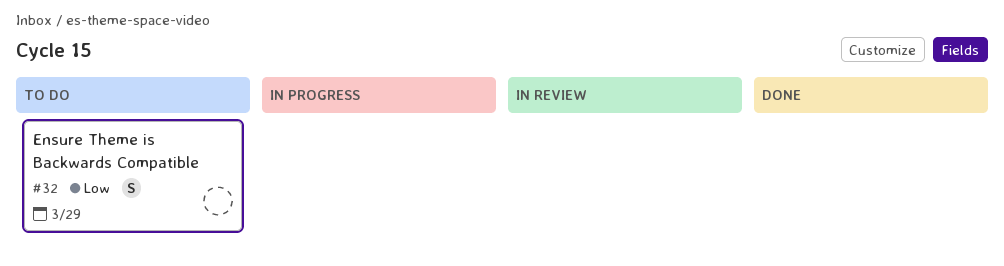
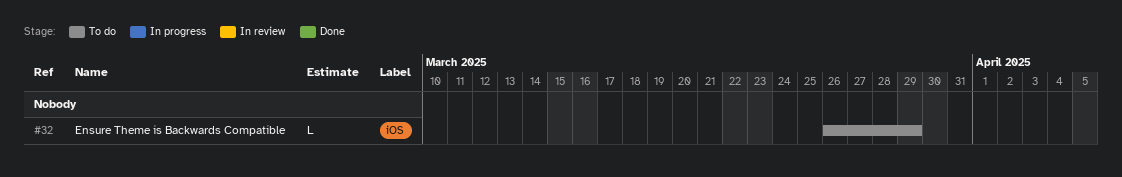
#32, estimate: S -> L

